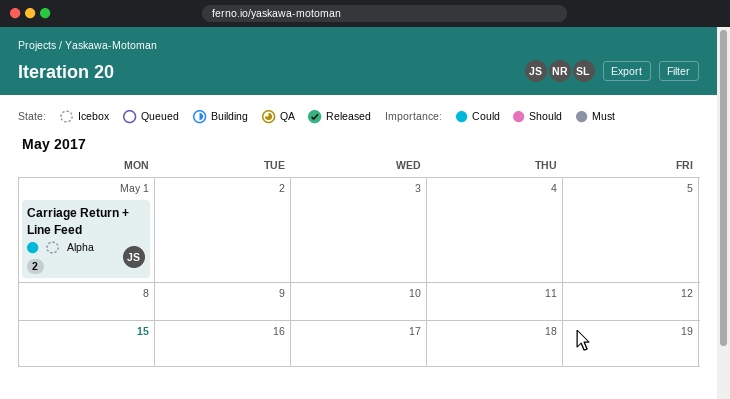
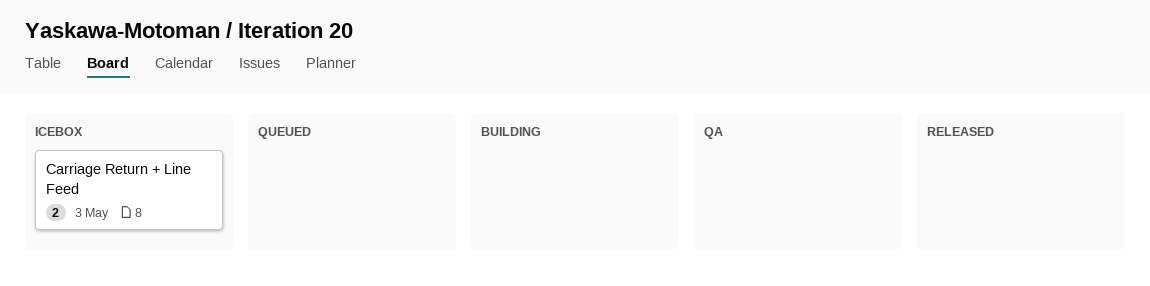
Carriage Return + Line Feed, due: May 1 -> May 3

